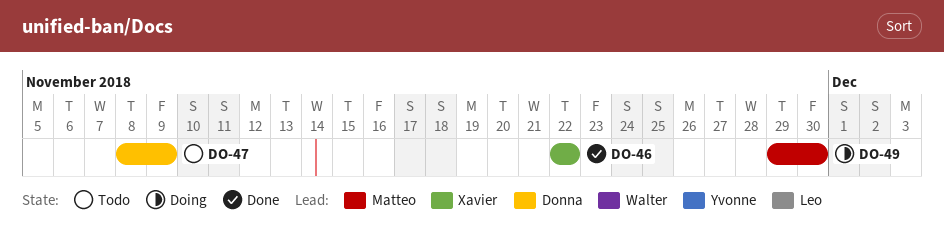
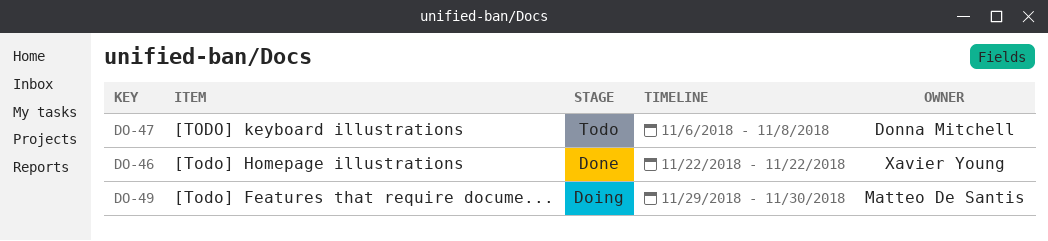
DO-47, start: Nov 8 -> Nov 6
DO-47, due: Nov 9 -> Nov 8

